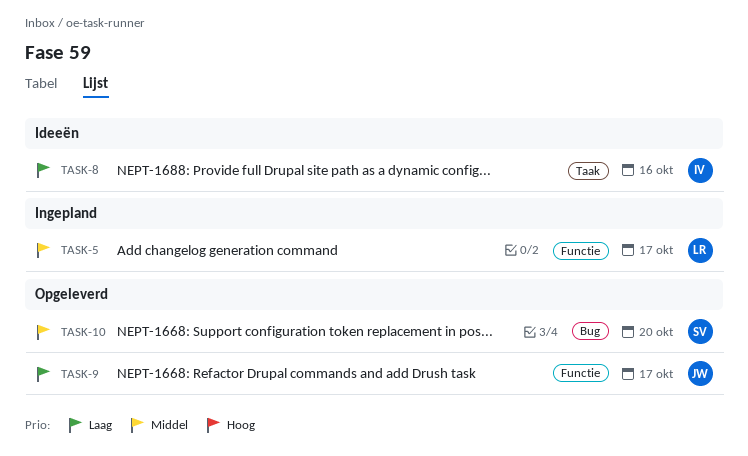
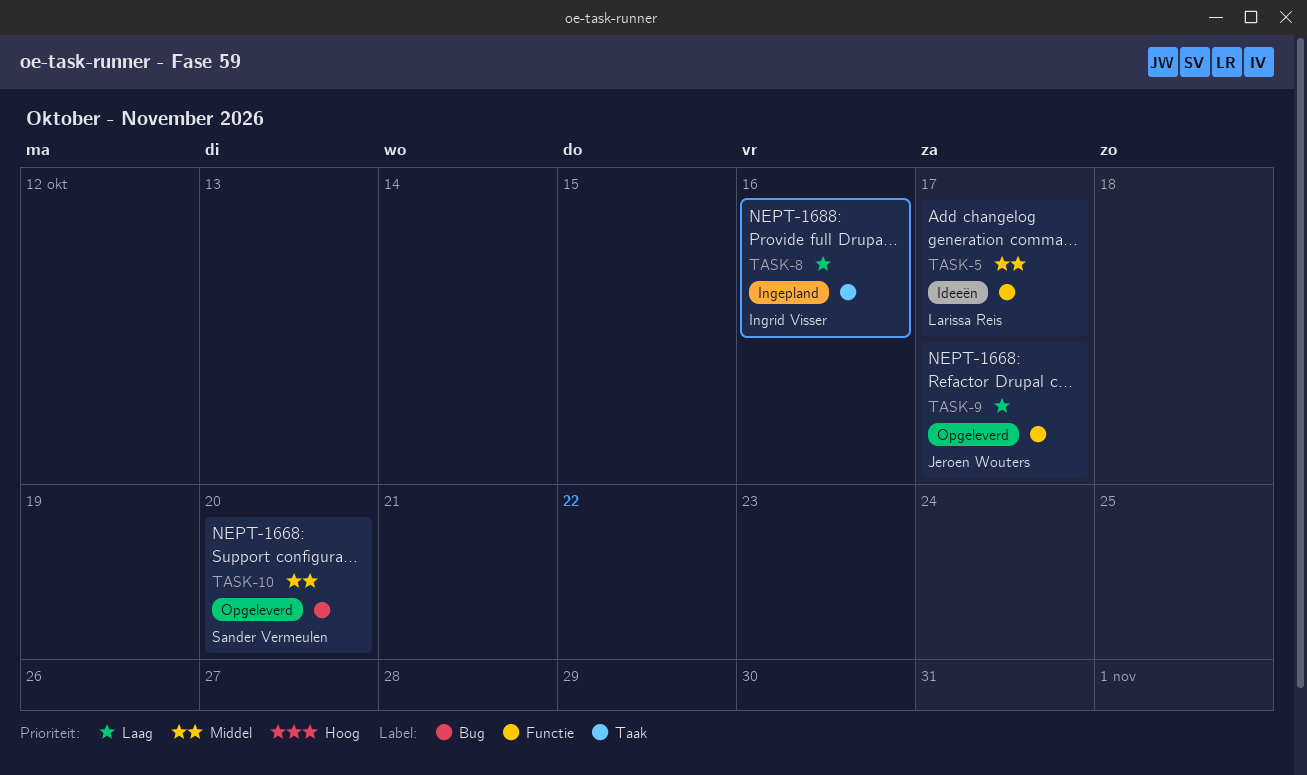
TASK-5, status: Ingepland -> Ideeën
TASK-8, status: Ideeën -> Ingepland

